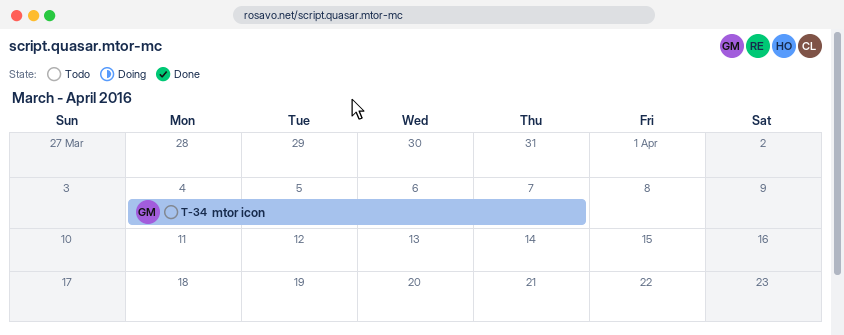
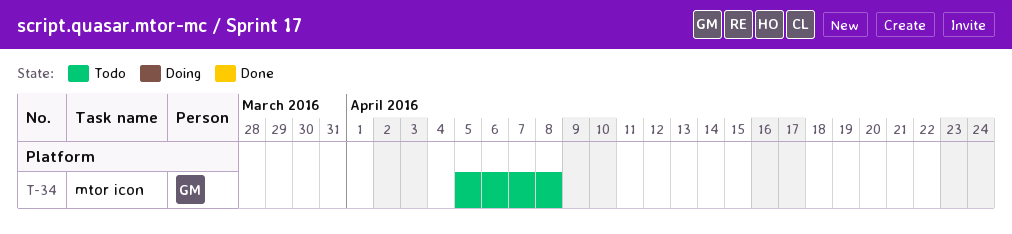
T-34, start: Apr 4 -> Apr 5
T-34, due: Apr 7 -> Apr 8

